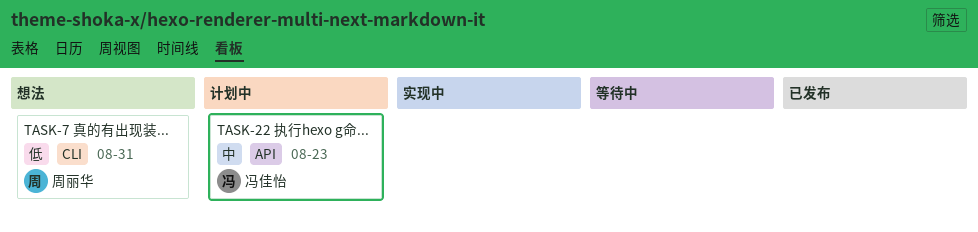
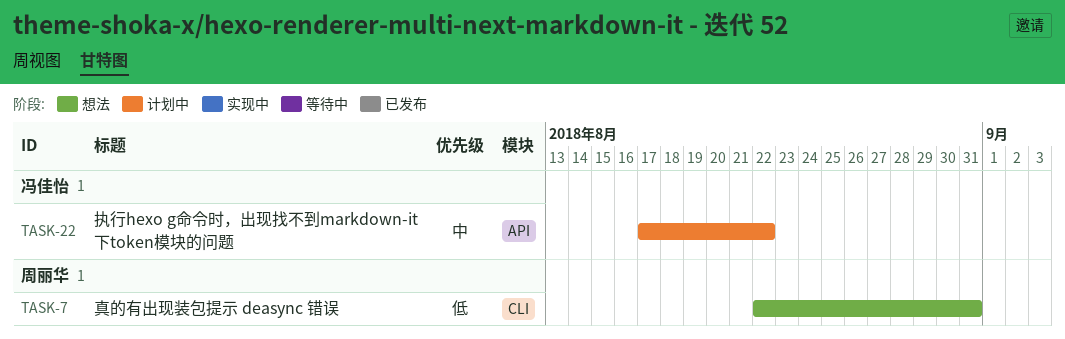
TASK-22, due: Aug 23 -> Aug 22

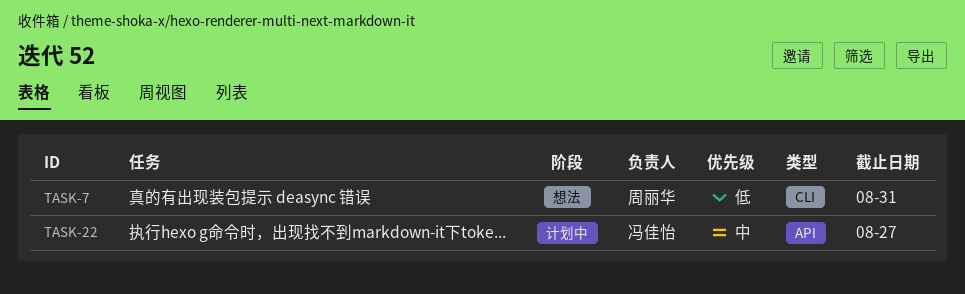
TASK-22, due: Aug 22 -> Aug 27

